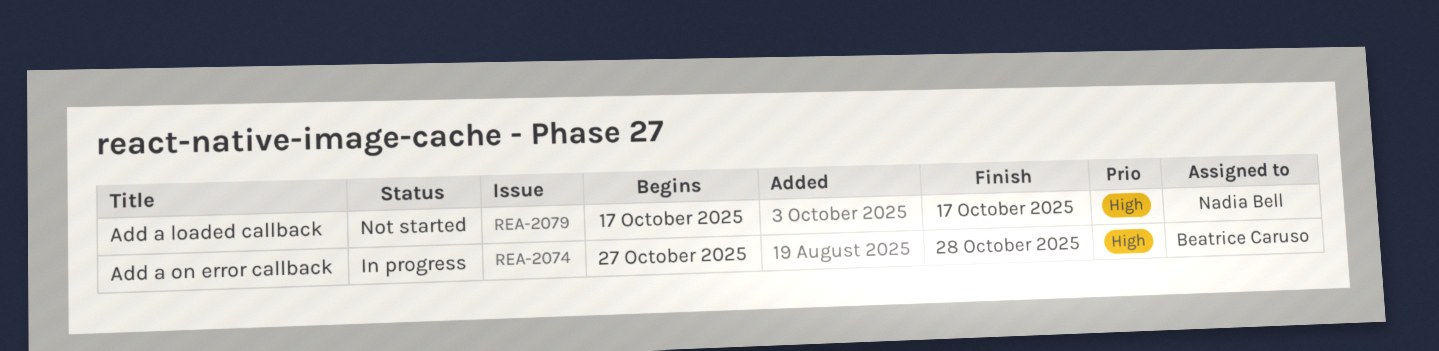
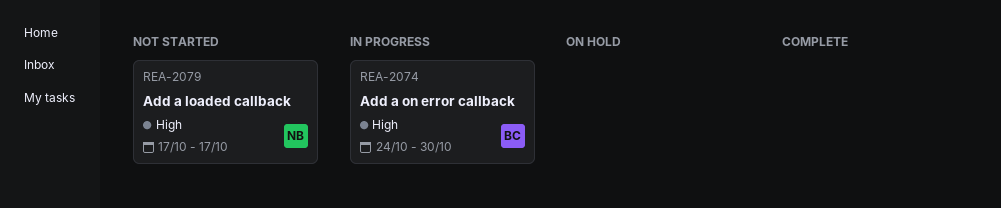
REA-2074, start: Oct 27 -> Oct 24
REA-2074, due: Oct 28 -> Oct 30

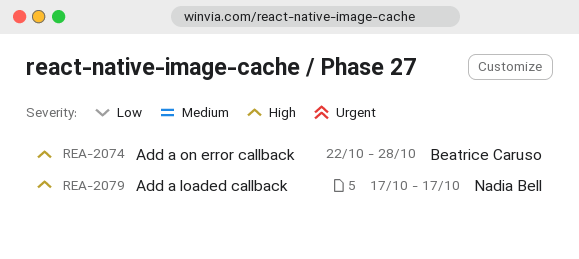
REA-2074, start: Oct 24 -> Oct 22
REA-2074, due: Oct 30 -> Oct 28

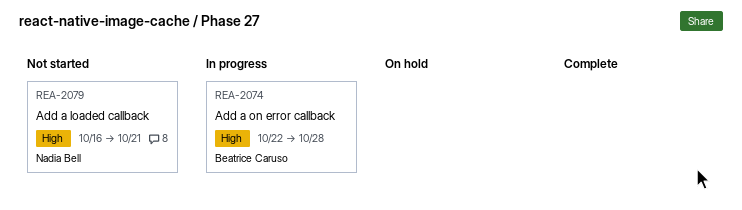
REA-2079, start: Oct 17 -> Oct 16
REA-2079, due: Oct 17 -> Oct 21

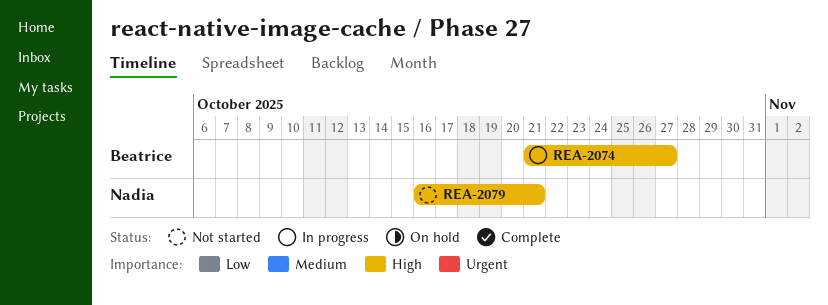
REA-2074, start: Oct 22 -> Oct 21
REA-2074, due: Oct 28 -> Oct 27

